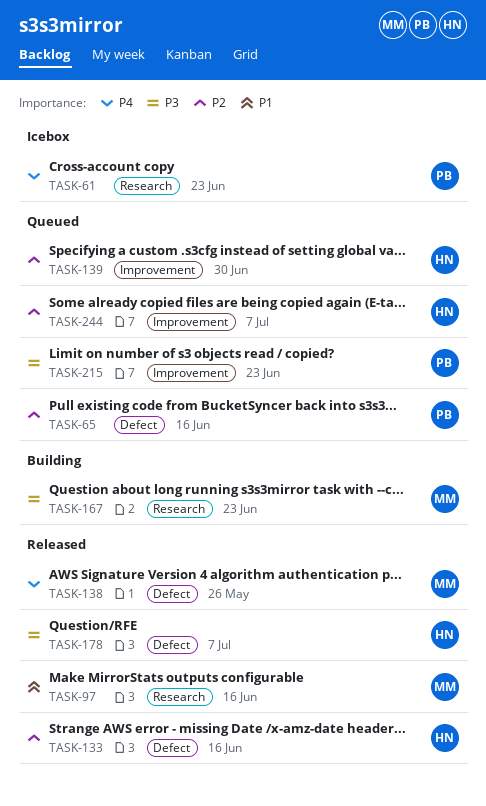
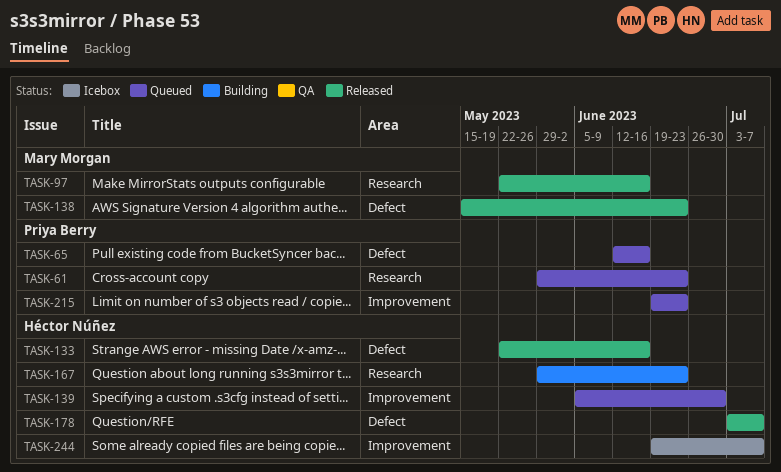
TASK-61, status: Icebox -> Queued
TASK-138, due: May 26 -> Jun 23
TASK-167, owner: Mary Morgan -> Héctor Núñez
TASK-244, status: Queued -> Icebox

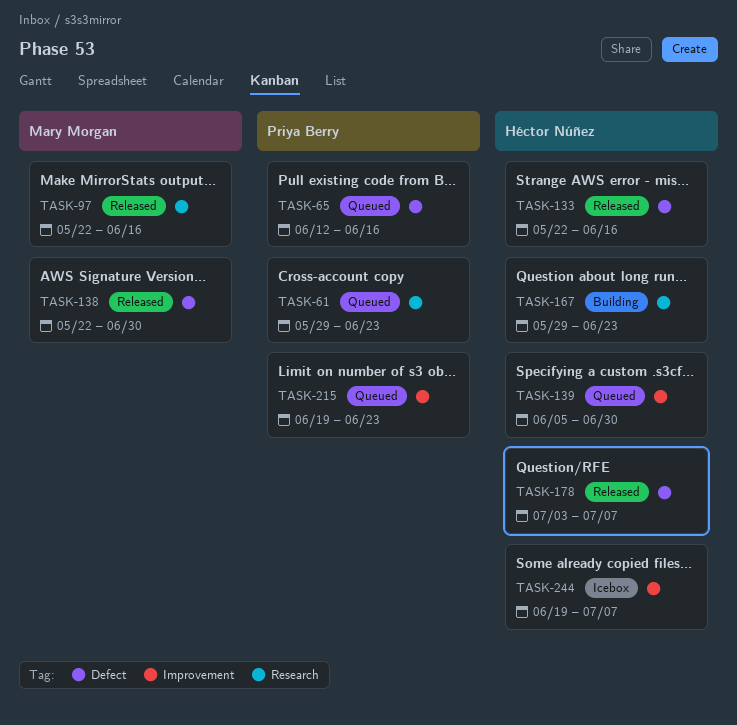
TASK-138, start: May 15 -> May 22
TASK-138, due: Jun 23 -> Jun 30

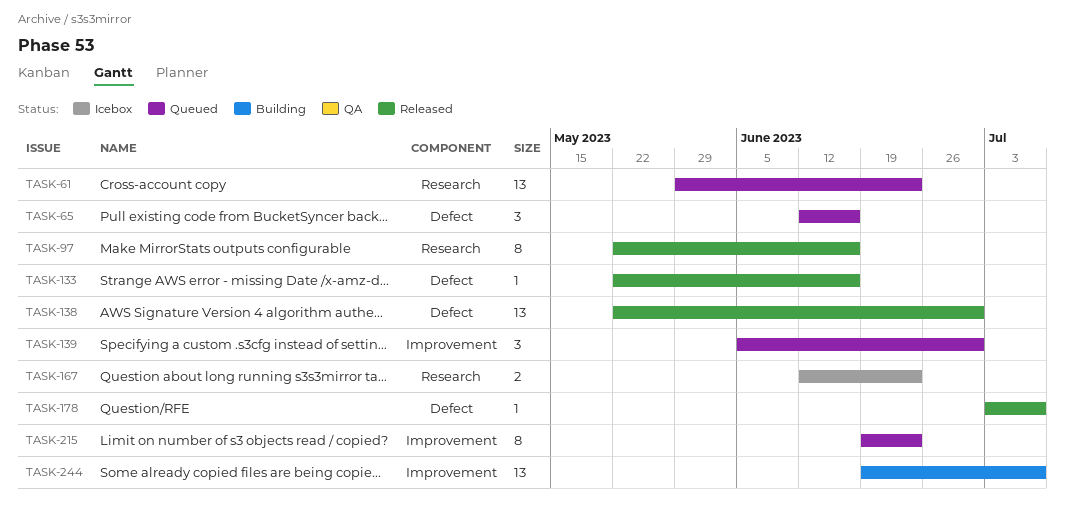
TASK-167, status: Building -> Icebox
TASK-167, start: May 29 -> Jun 12
TASK-244, status: Icebox -> Building

